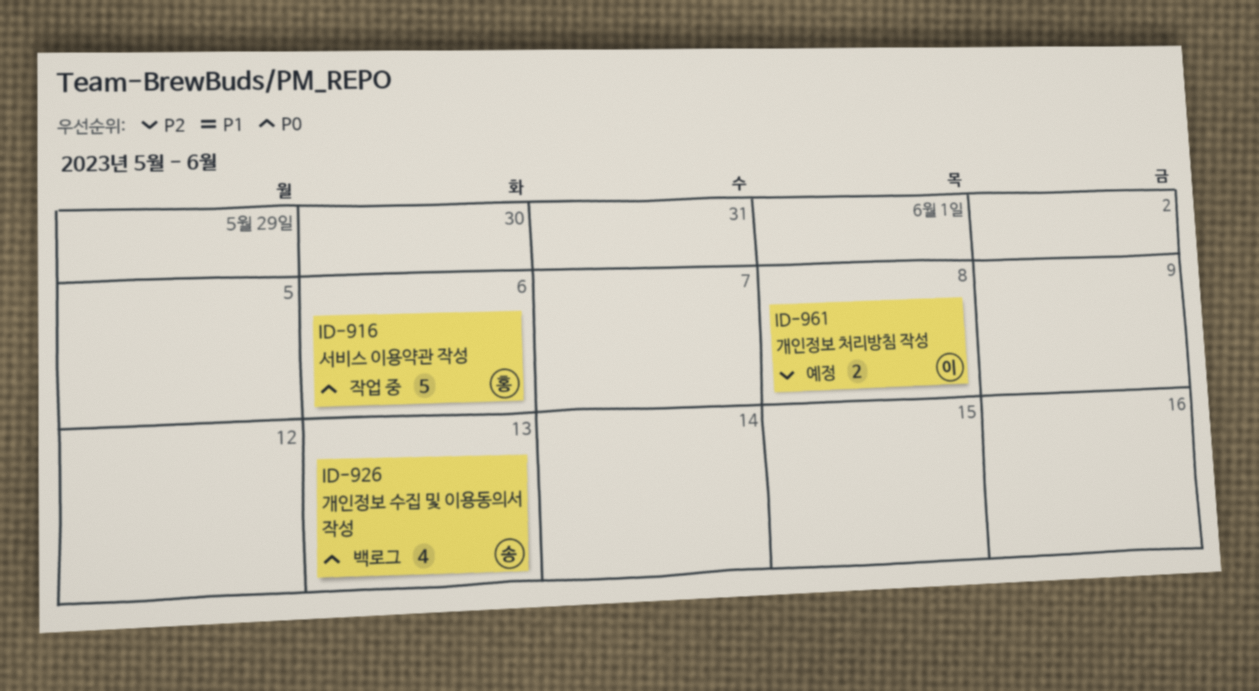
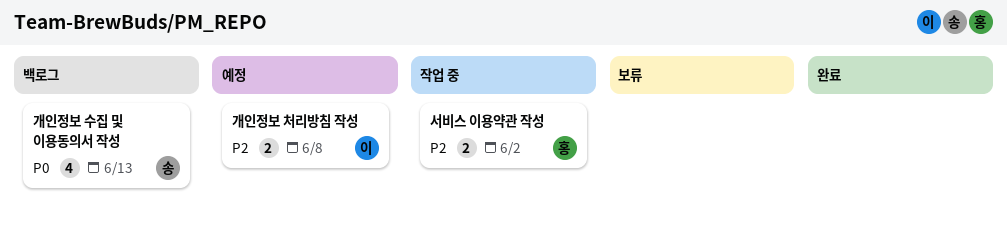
서비스 이용약관 작성, priority: P0 -> P2
서비스 이용약관 작성, estimate: 5 -> 2
서비스 이용약관 작성, due: Jun 6 -> Jun 2

